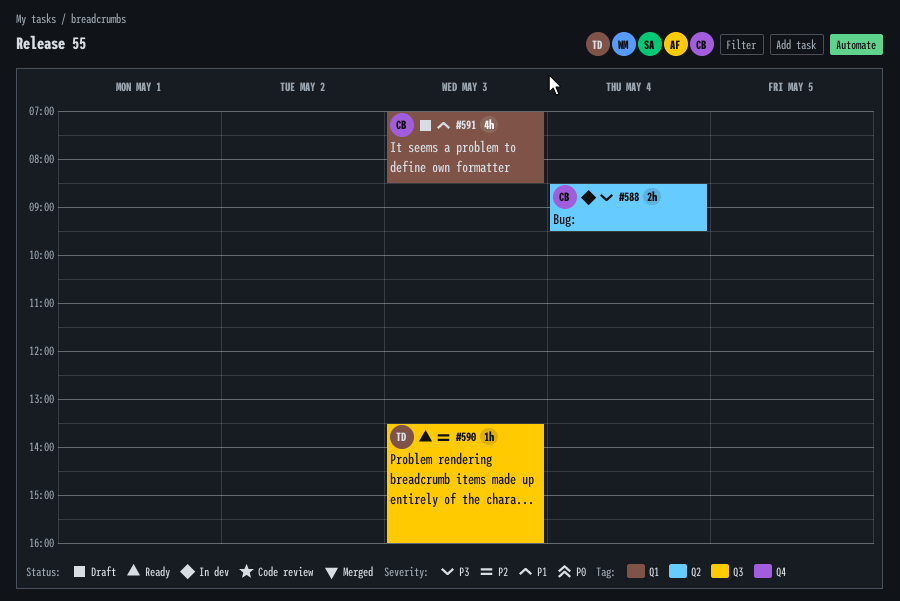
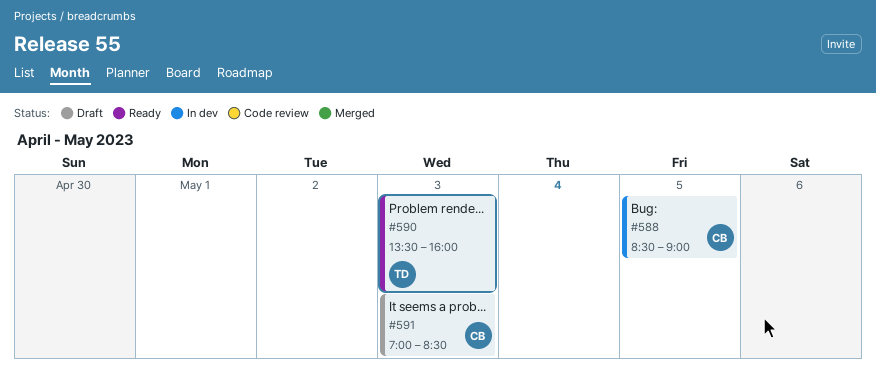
#588, day: May 4 -> May 5
#588, ends: 09:30 -> 09:00

